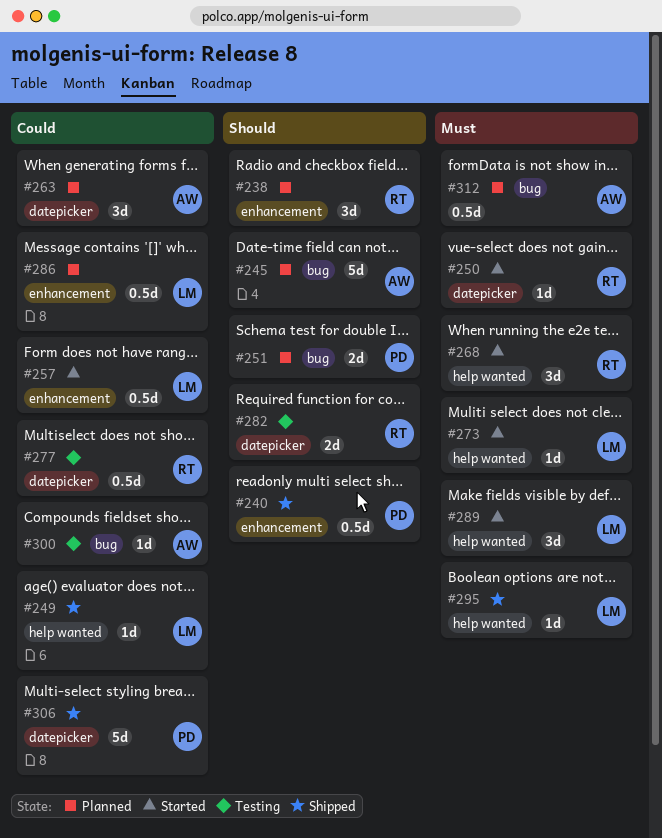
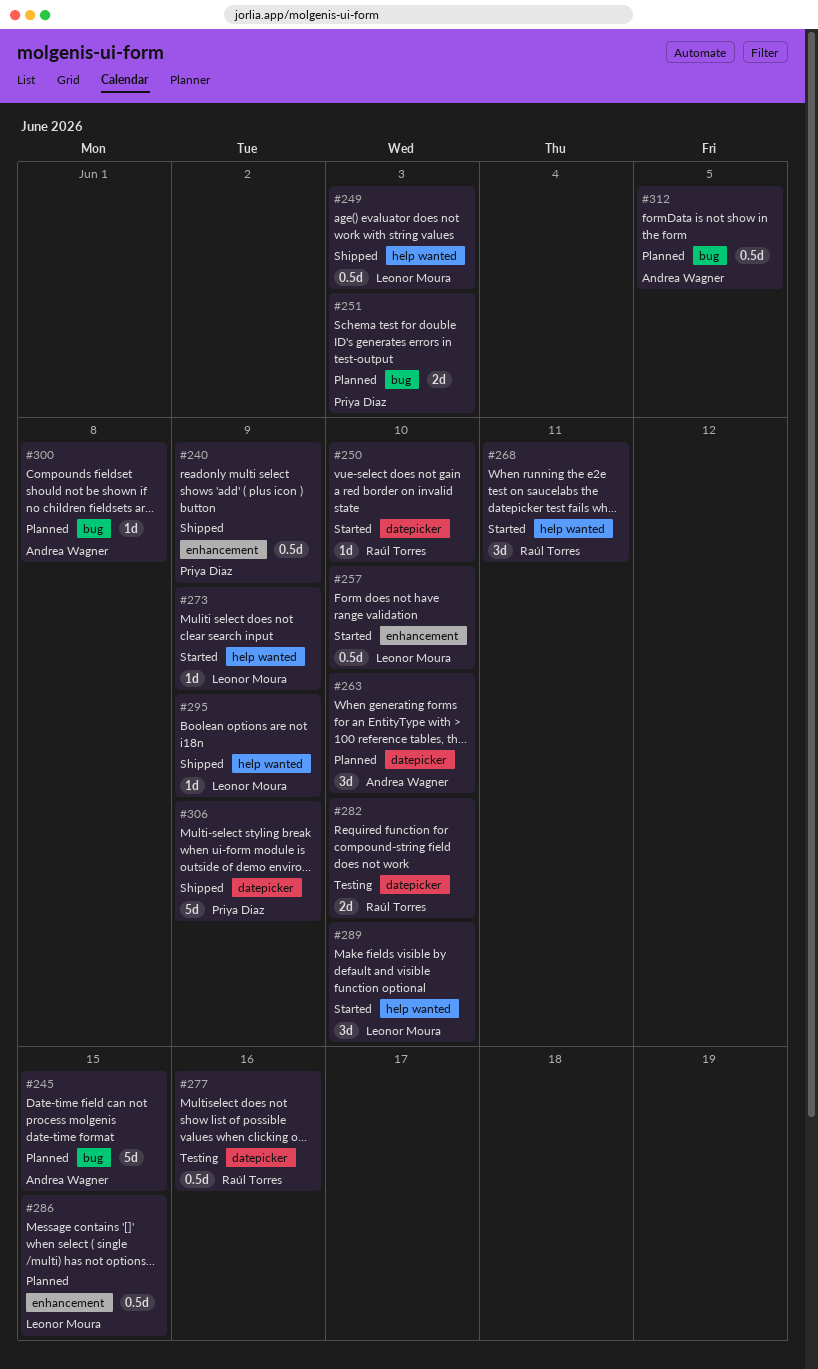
#238: present -> none
#249, estimate: 1d -> 0.5d
#300, status: Testing -> Planned

